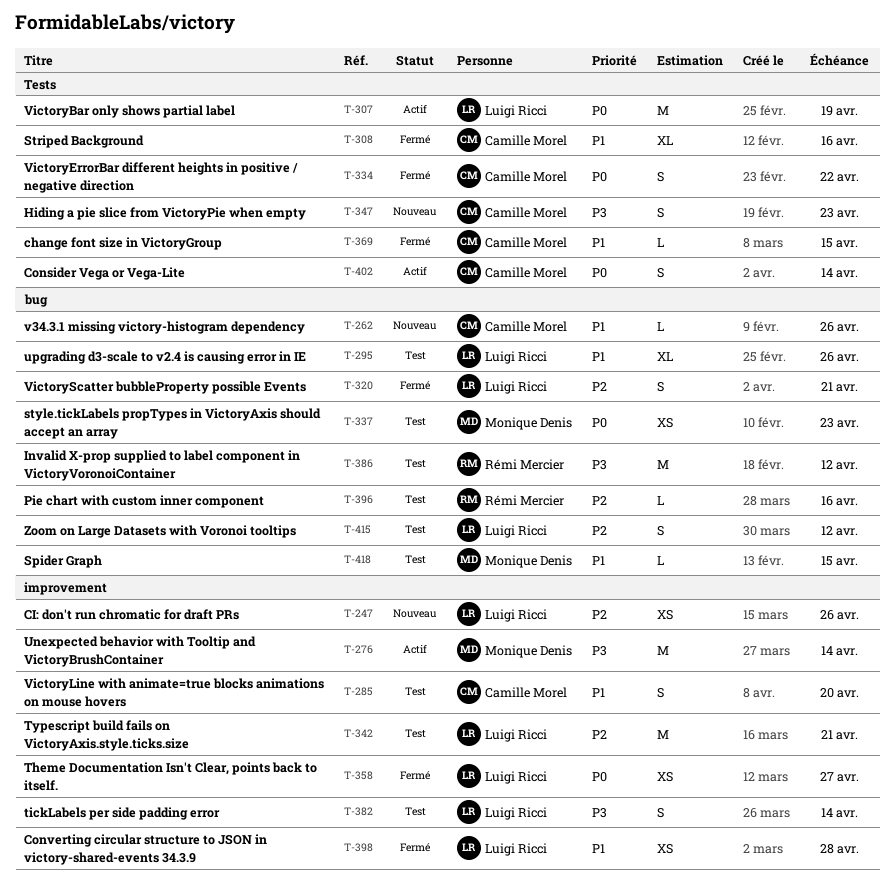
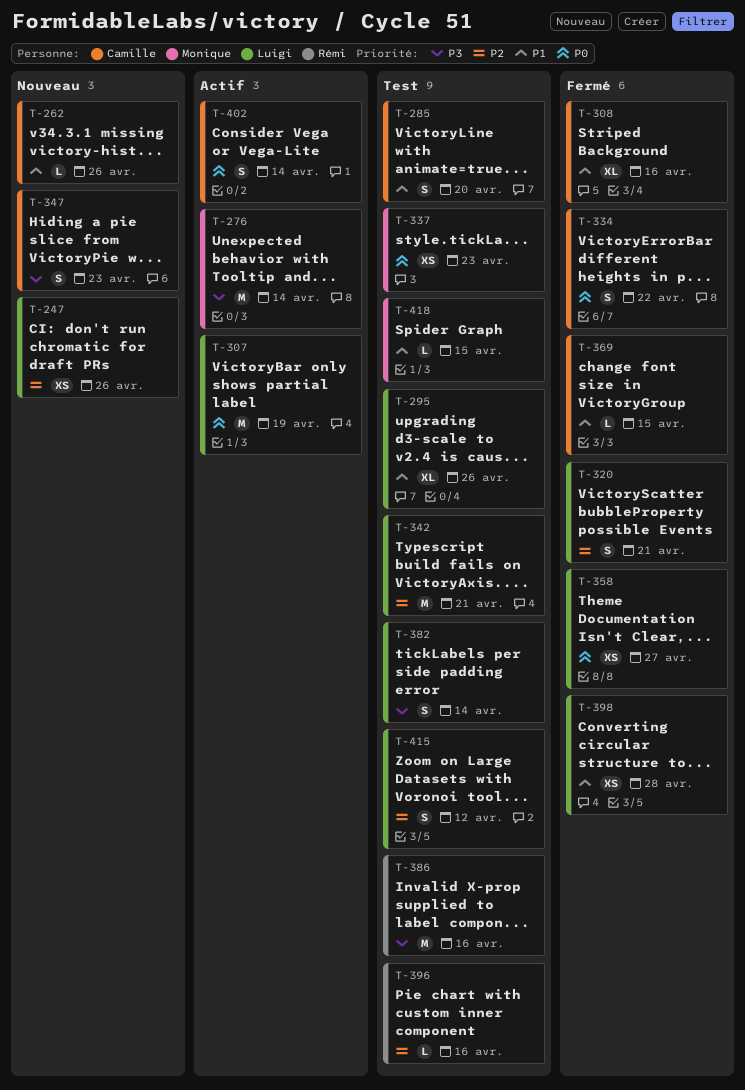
T-386, due: Apr 12 -> Apr 16

